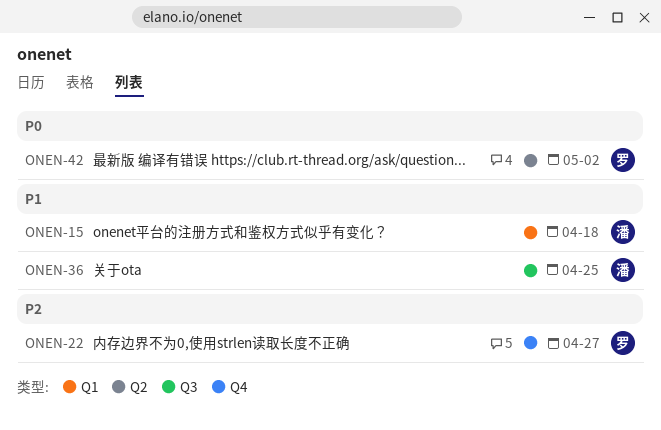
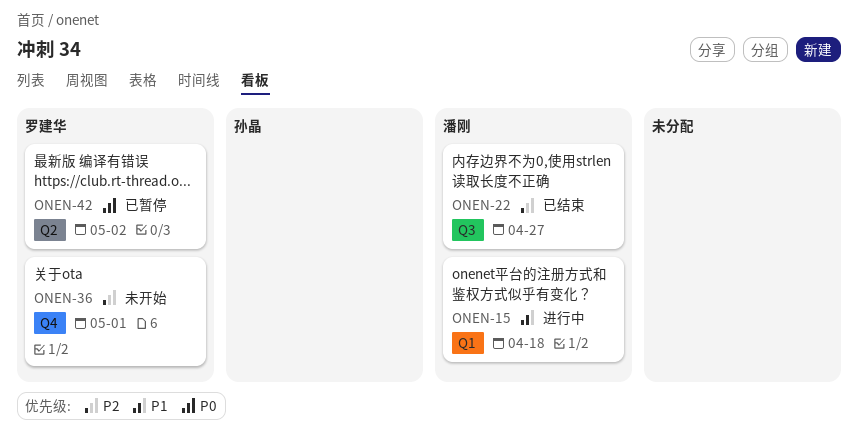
ONEN-22, owner: 罗建华 -> 潘刚
ONEN-22, label: Q4 -> Q3
ONEN-36, owner: 潘刚 -> 罗建华
ONEN-36, priority: P1 -> P2
ONEN-36, label: Q3 -> Q4
ONEN-36, due: Apr 25 -> May 1

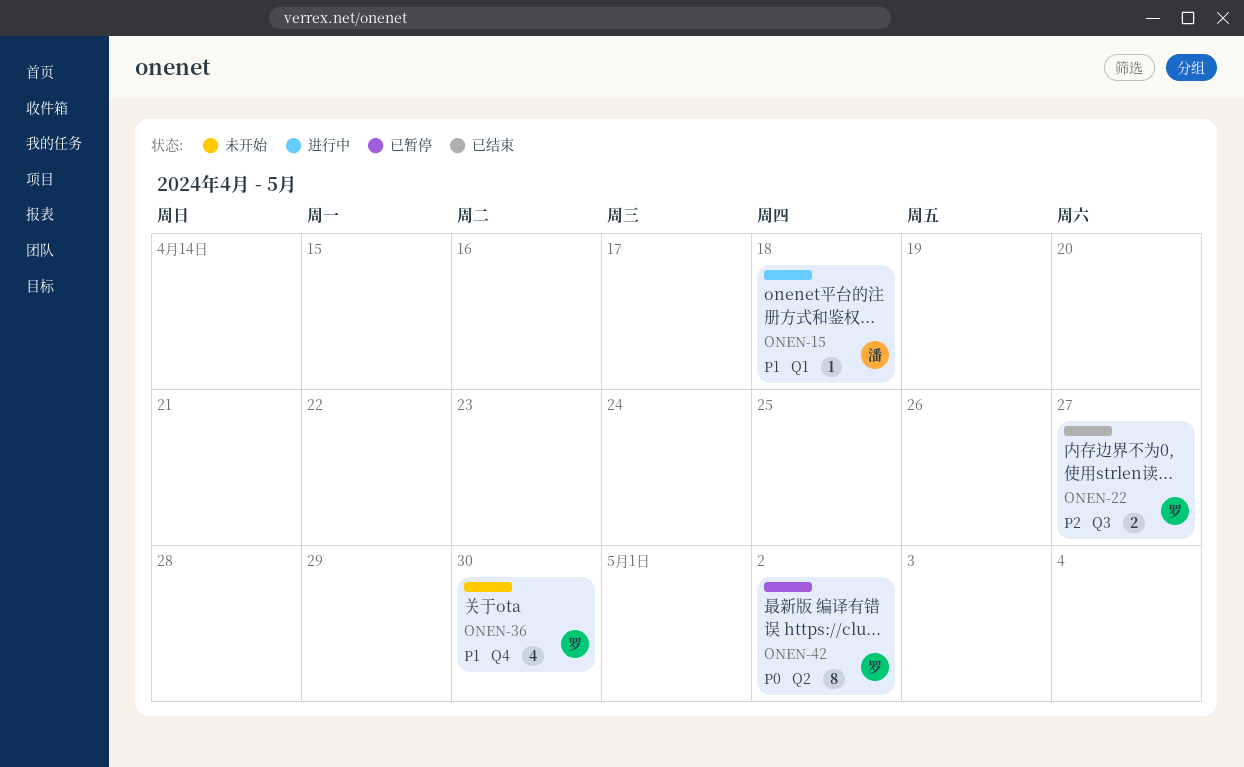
ONEN-22, owner: 潘刚 -> 罗建华
ONEN-36, priority: P2 -> P1
ONEN-36, due: May 1 -> Apr 30

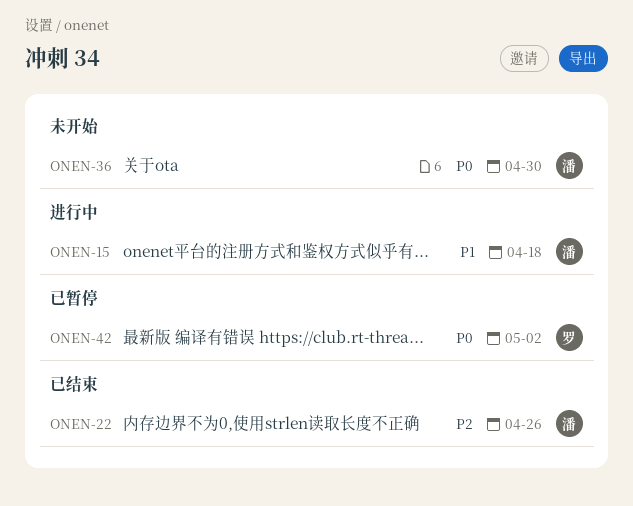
ONEN-22, owner: 罗 -> 潘
ONEN-22, due: Apr 27 -> Apr 26
ONEN-36, owner: 罗 -> 潘
ONEN-36, priority: P1 -> P0

